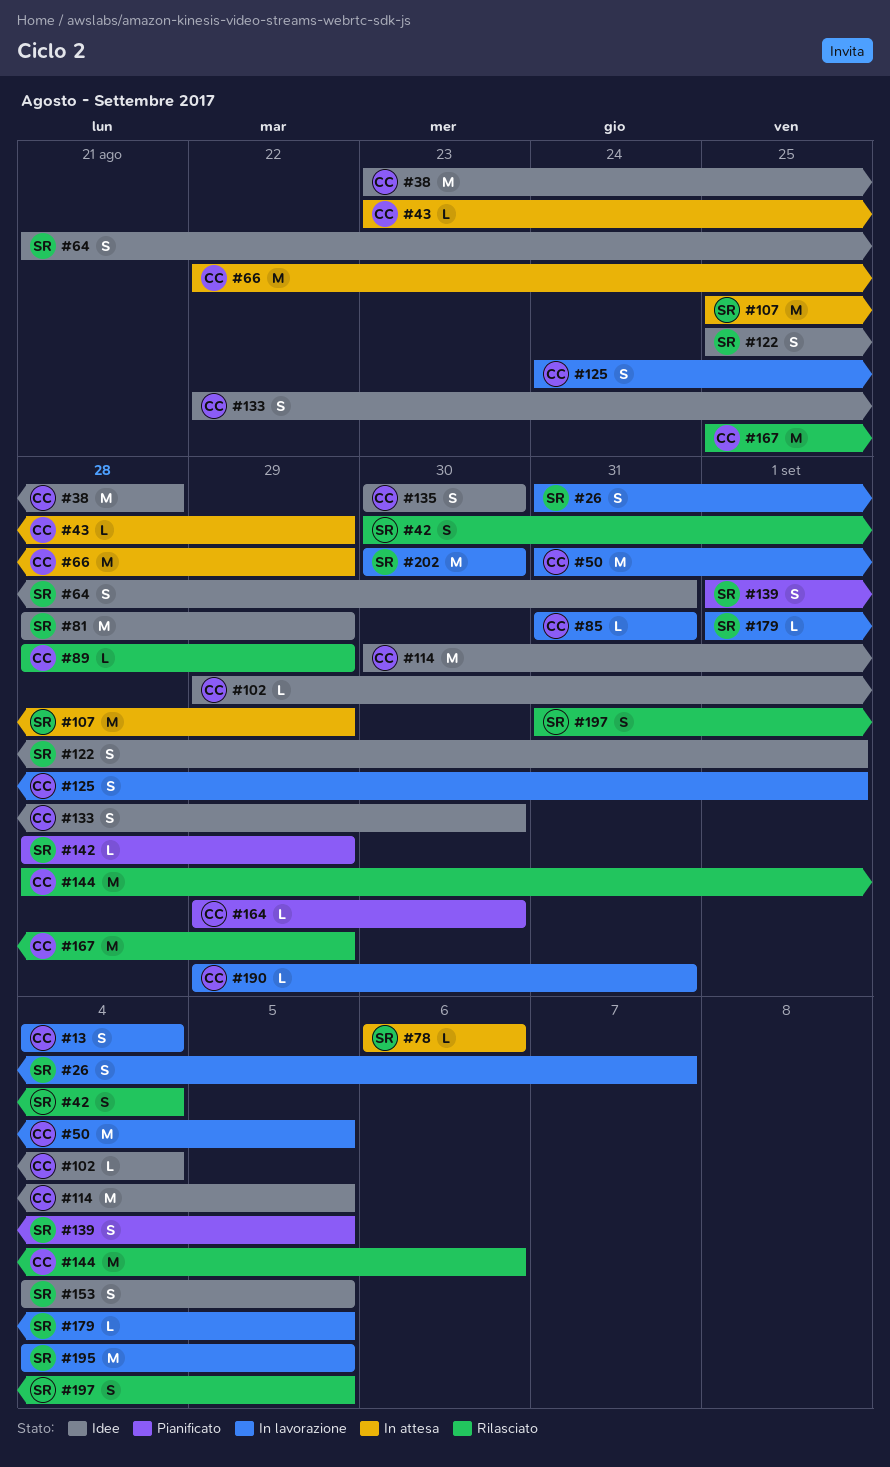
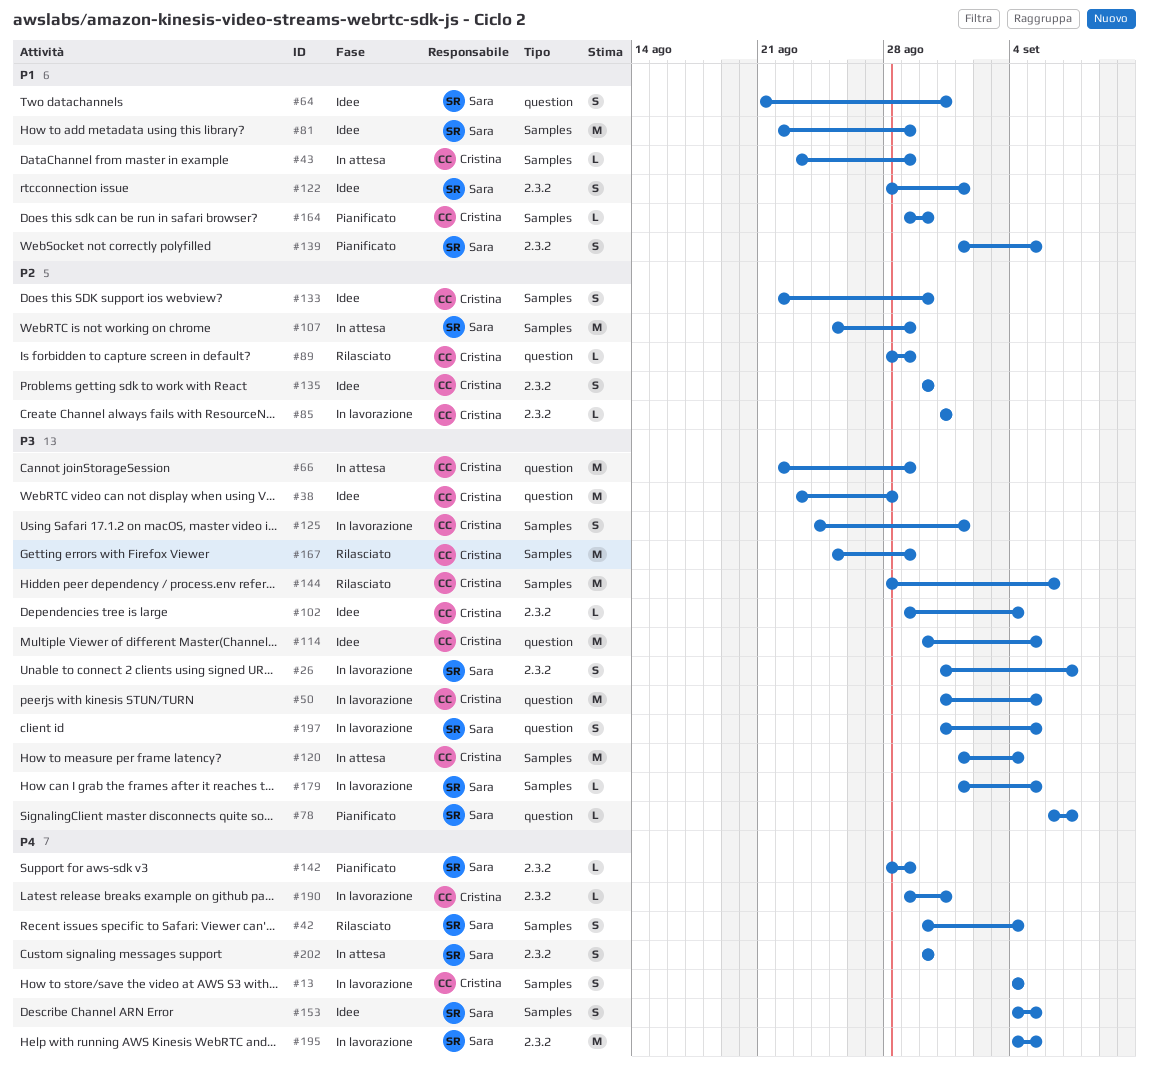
#78, status: In attesa -> Pianificato
#78, due: Sep 6 -> Sep 7
#81, start: Aug 28 -> Aug 22
#120: none -> present
#122, start: Aug 25 -> Aug 28
#197, status: Rilasciato -> In lavorazione
#202, status: In lavorazione -> In attesa
#202, estimate: M -> S

